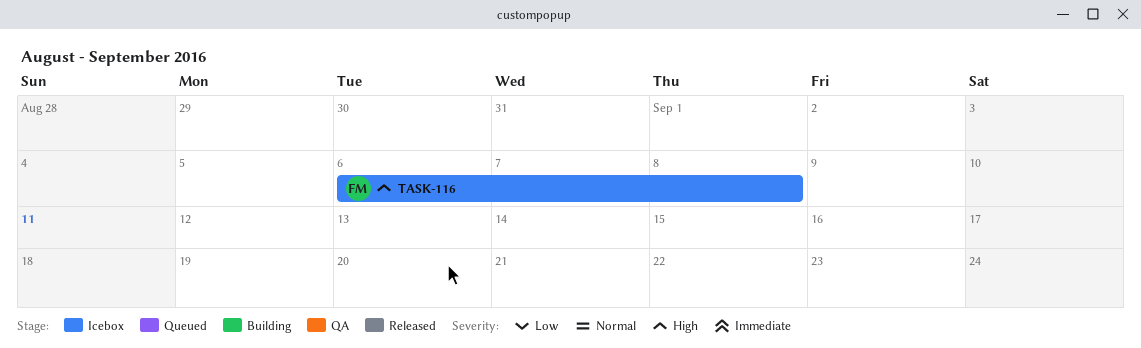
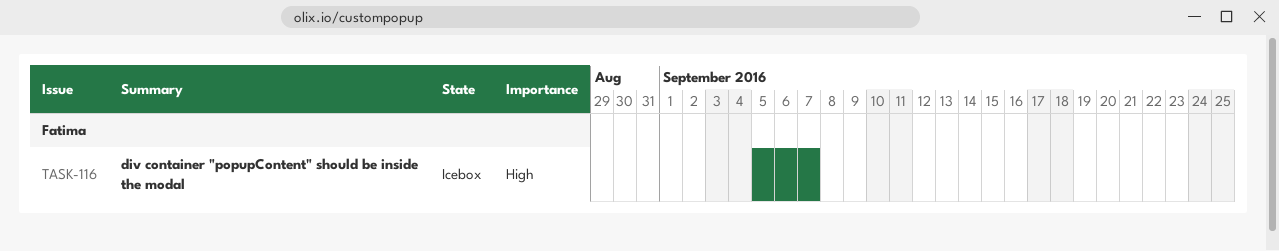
TASK-116, start: Sep 6 -> Sep 5
TASK-116, due: Sep 8 -> Sep 7

